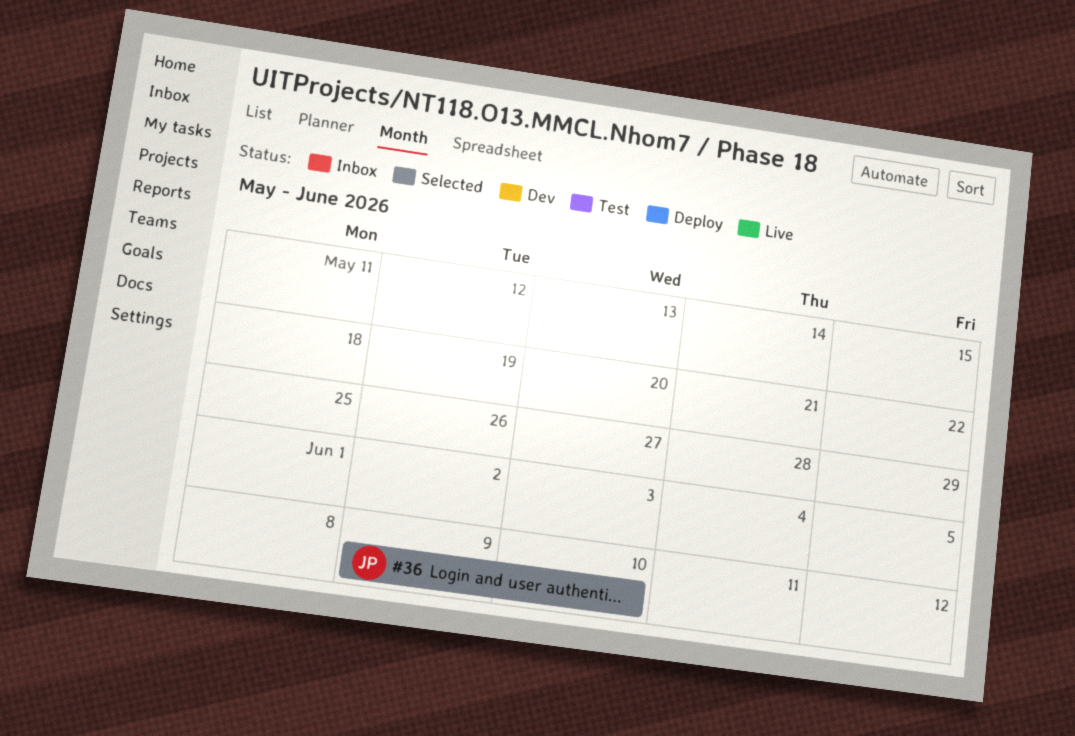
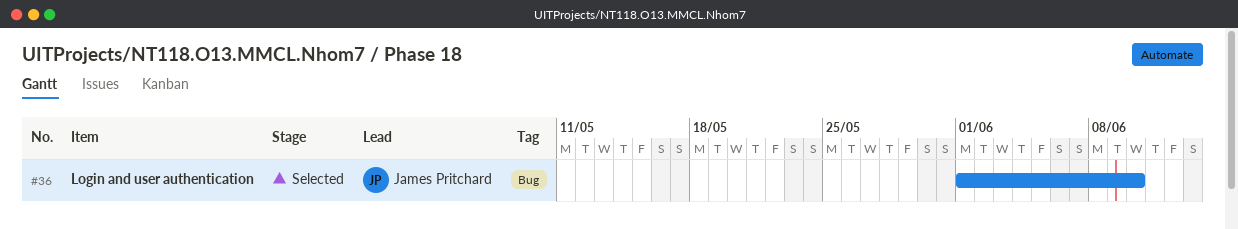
#36, start: Jun 9 -> Jun 1

